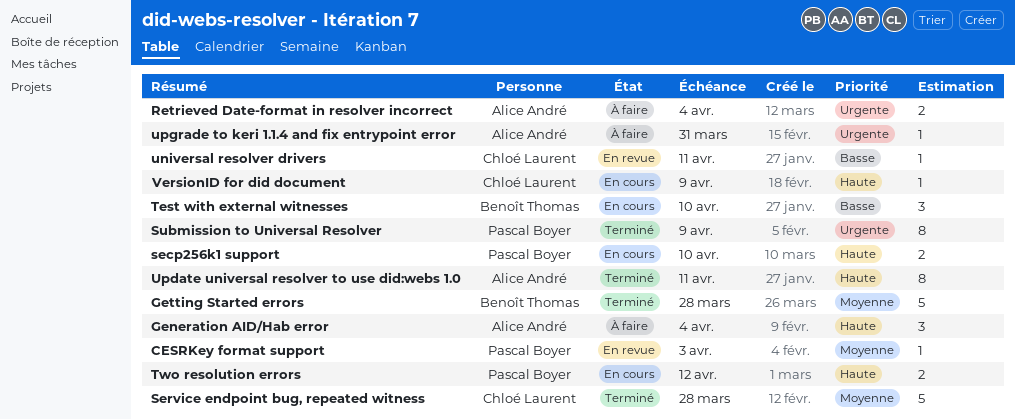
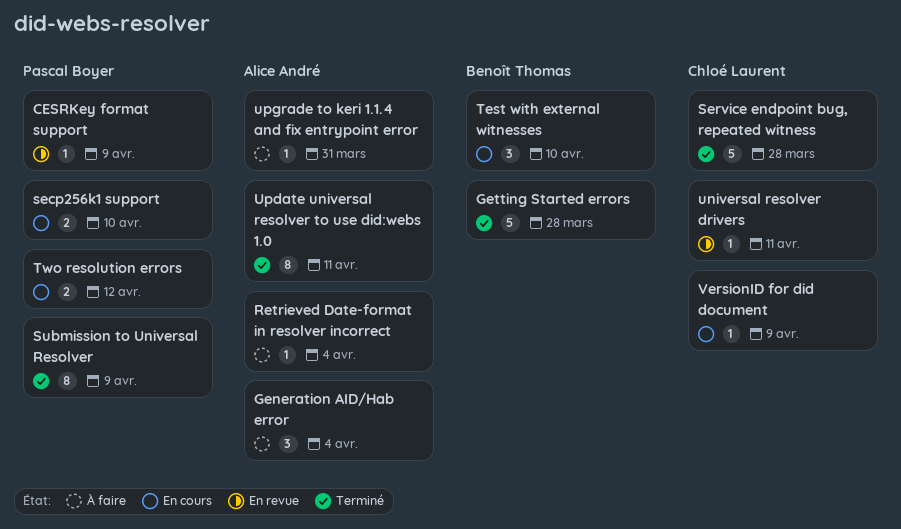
CESRKey format support, due: Apr 3 -> Apr 9
Retrieved Date-format in resolver incorrect, estimate: 2 -> 1

